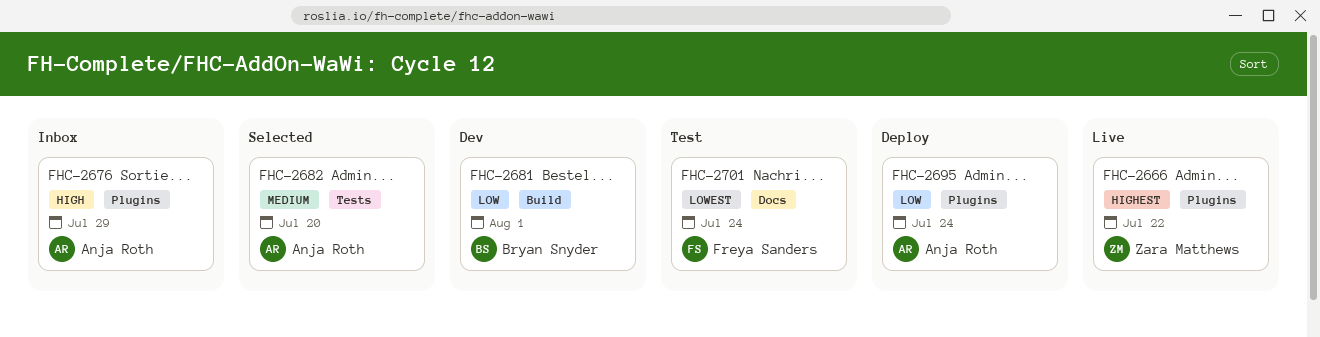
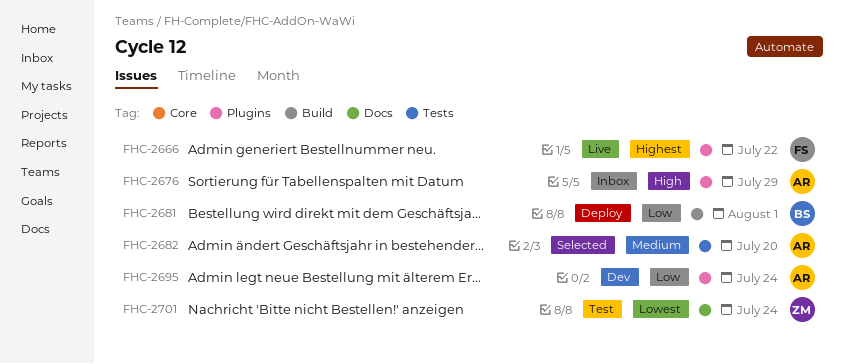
FHC-2666, owner: Zara Matthews -> Freya Sanders
FHC-2681, status: Dev -> Deploy
FHC-2695, status: Deploy -> Dev
FHC-2701, owner: Freya Sanders -> Zara Matthews

